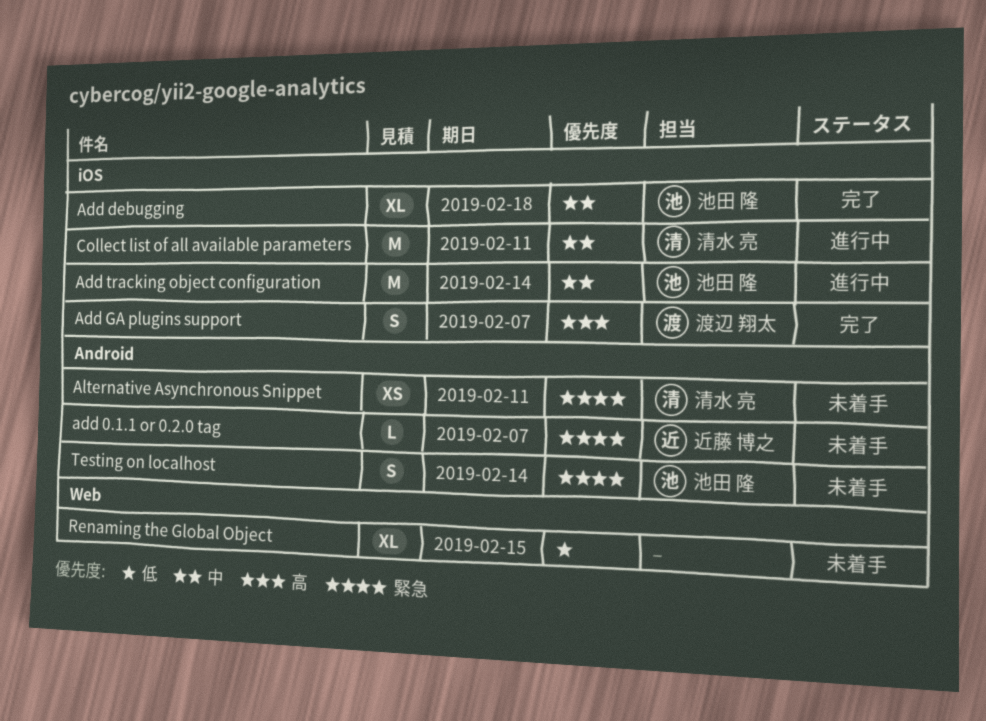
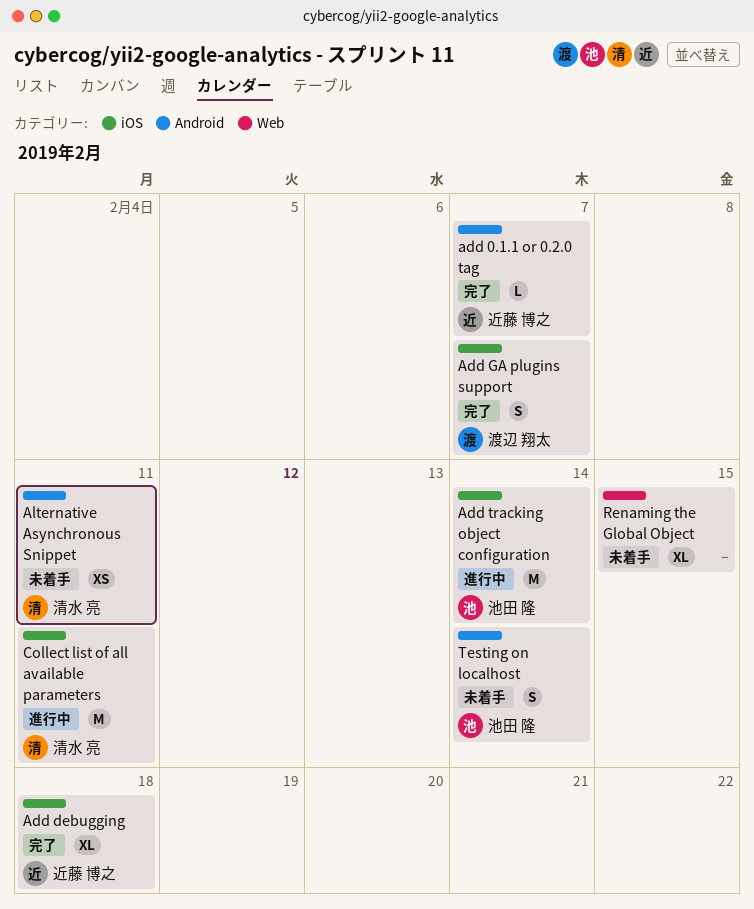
add 0.1.1 or 0.2.0 tag, status: 未着手 -> 完了
Add debugging, owner: 池田 隆 -> 近藤 博之

